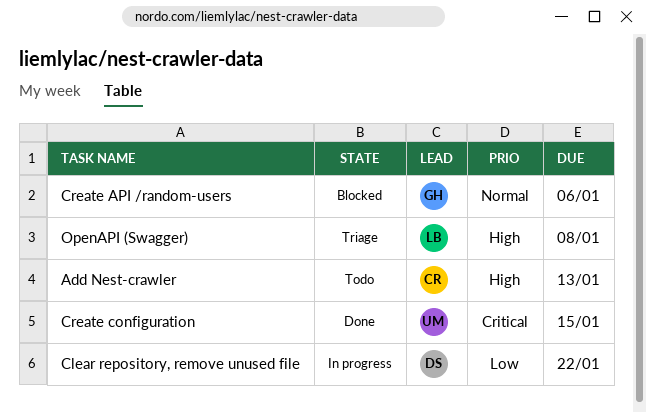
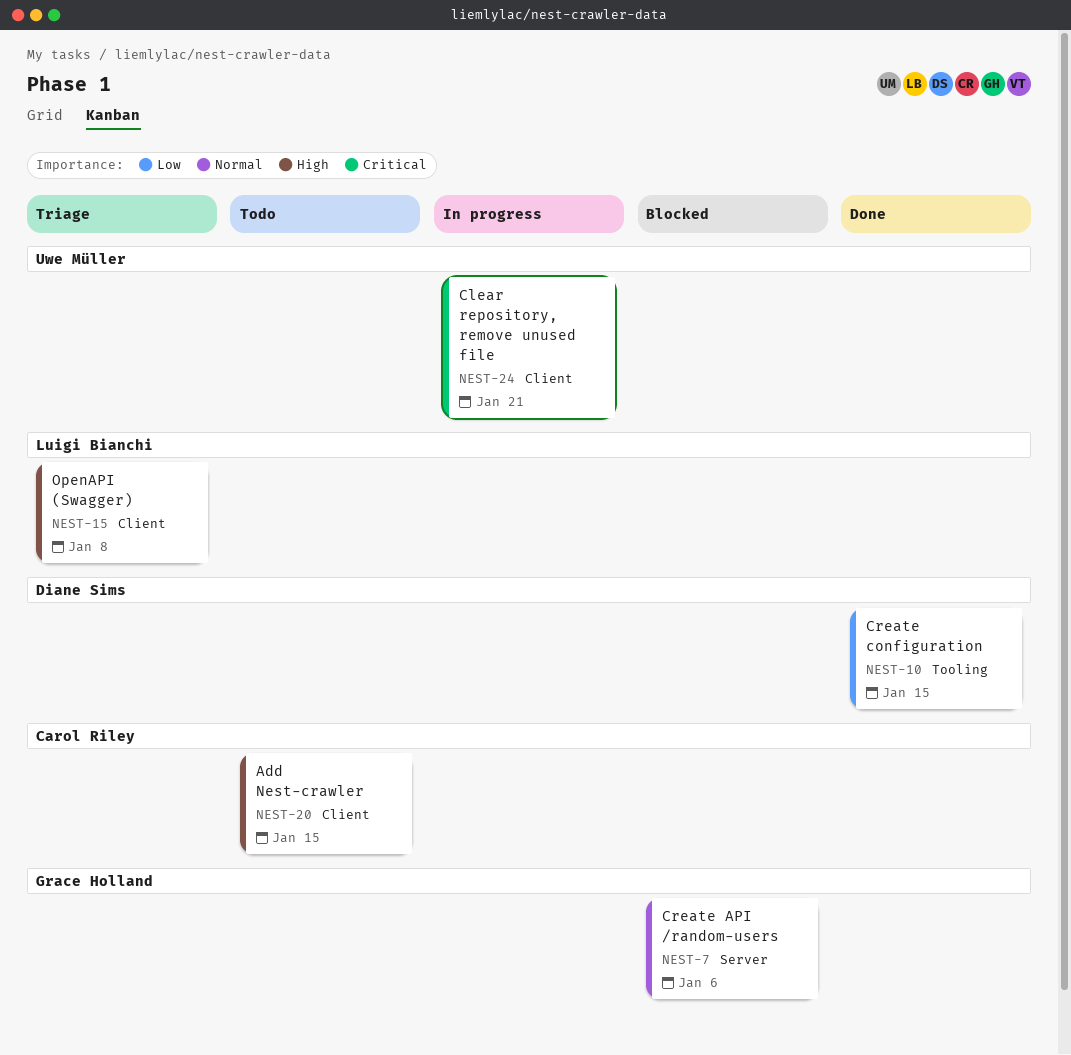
Add Nest-crawler, due: Jan 13 -> Jan 15
Clear repository, remove unused file, owner: Diane Sims -> Uwe Müller
Clear repository, remove unused file, priority: Low -> Critical
Clear repository, remove unused file, due: Jan 22 -> Jan 21
Create configuration, owner: Uwe Müller -> Diane Sims
Create configuration, priority: Critical -> Low

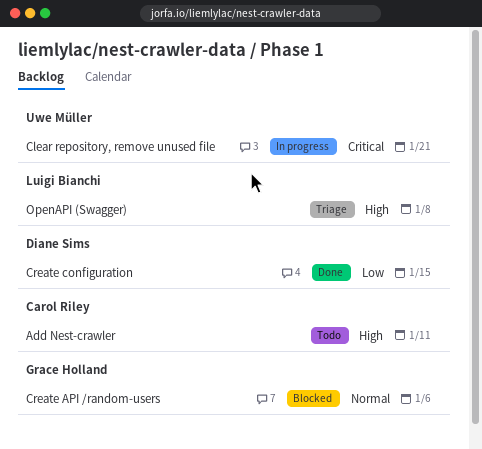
Add Nest-crawler, due: Jan 15 -> Jan 11

